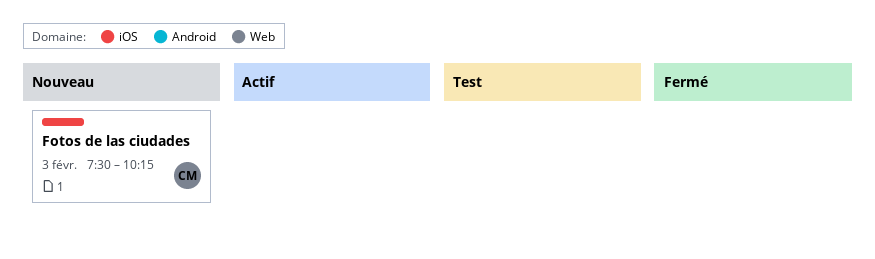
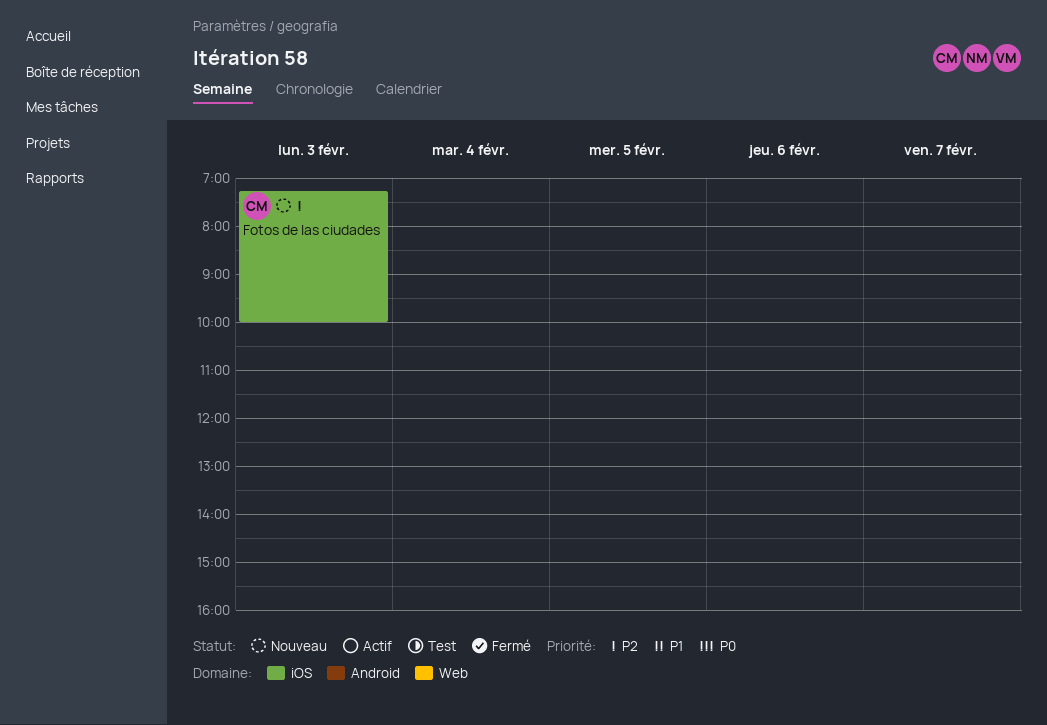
Fotos de las ciudades, begins: 07:30 -> 07:15
Fotos de las ciudades, ends: 10:15 -> 10:00

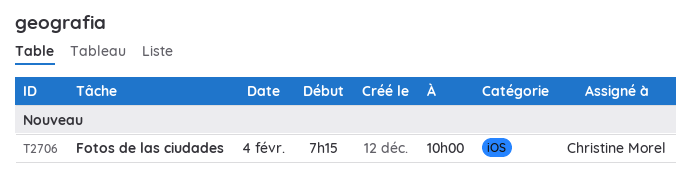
Fotos de las ciudades, day: Feb 3 -> Feb 4

